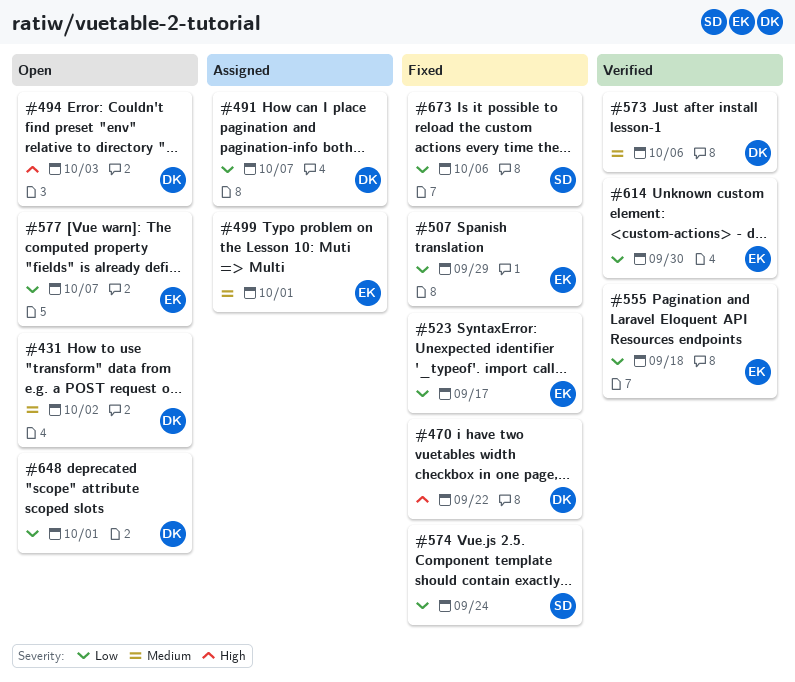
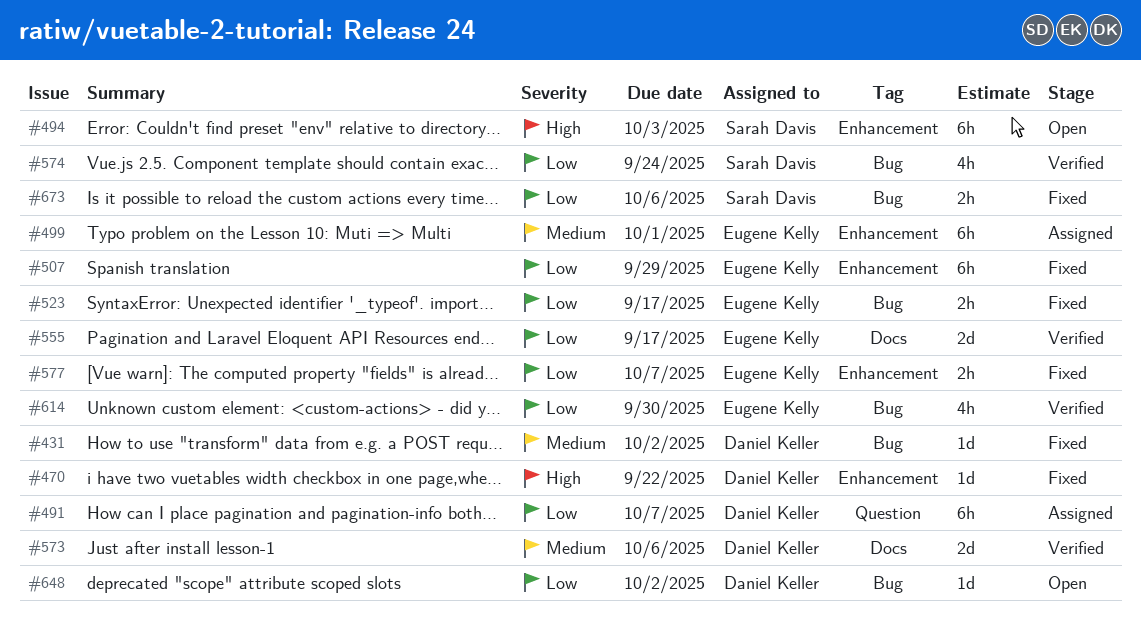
#431, status: Open -> Fixed
#494, owner: Daniel Keller -> Sarah Davis
#555, due: Sep 18 -> Sep 17
#574, status: Fixed -> Verified
#577, status: Open -> Fixed
#648, due: Oct 1 -> Oct 2

